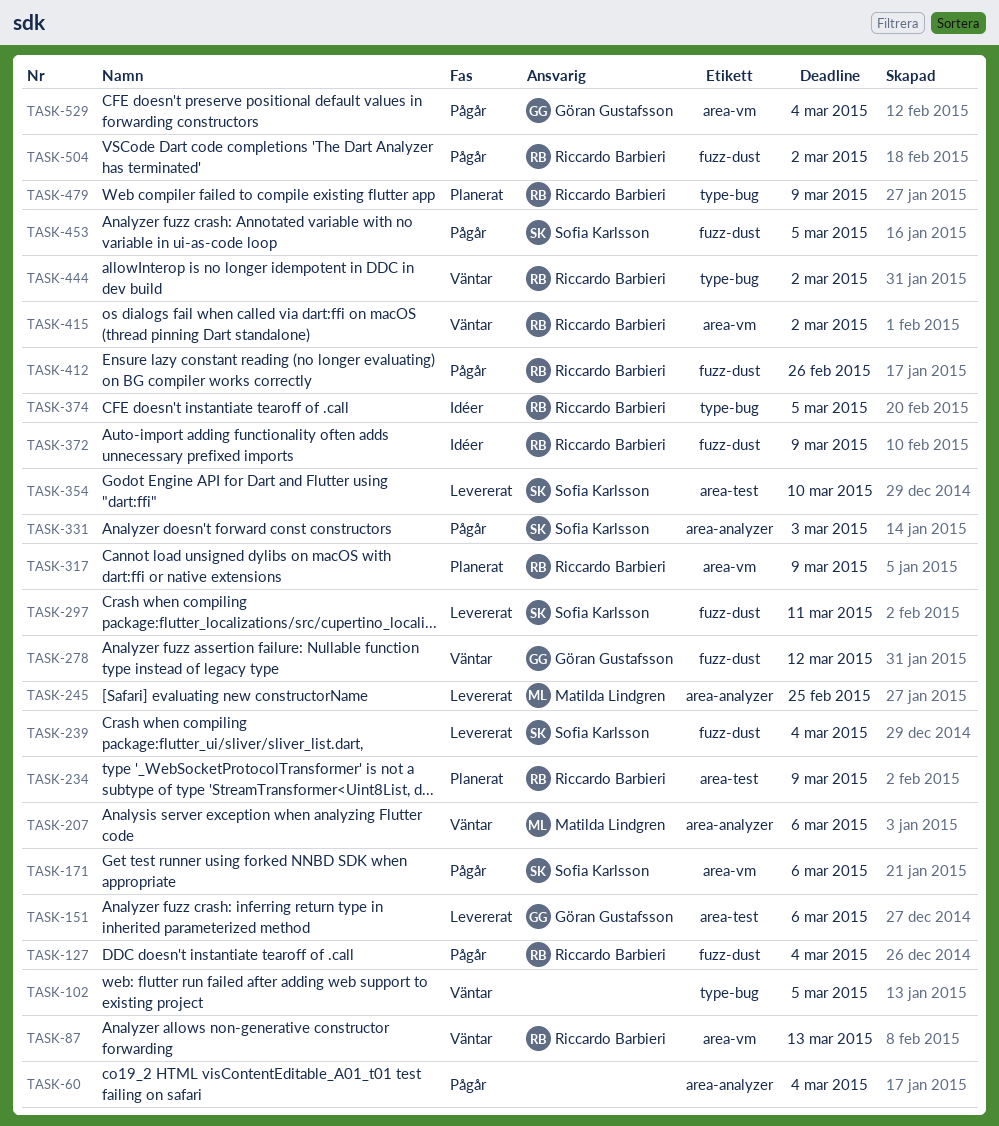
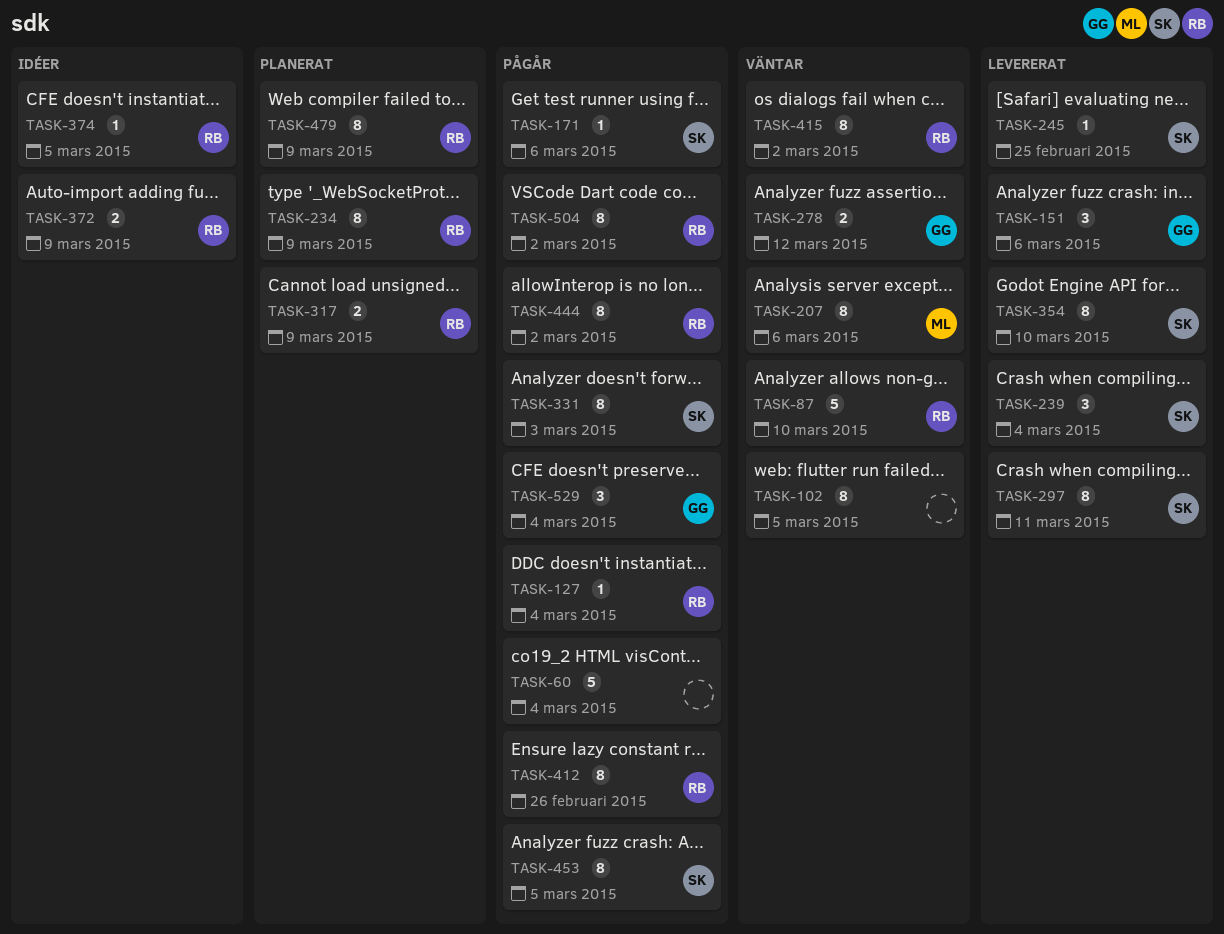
TASK-87, due: Mar 13 -> Mar 10
TASK-245, owner: Matilda Lindgren -> Sofia Karlsson
TASK-444, status: Väntar -> Pågår

